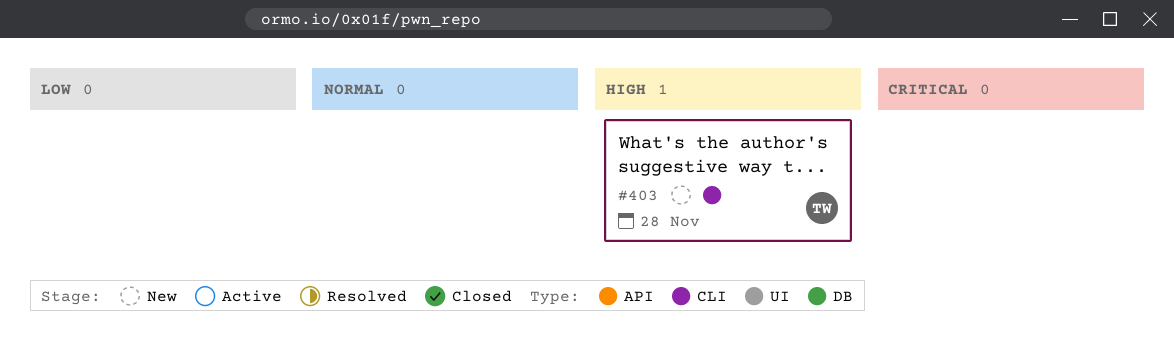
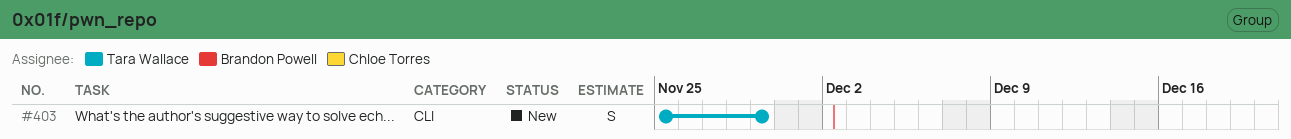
#403, due: Nov 28 -> Nov 29

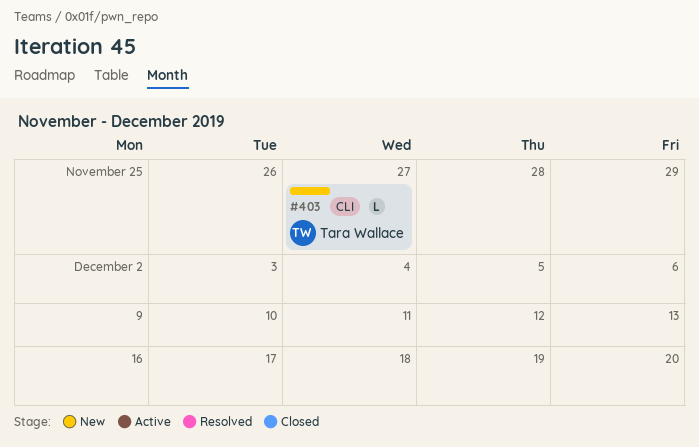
#403, estimate: S -> L
#403, due: Nov 29 -> Nov 27

